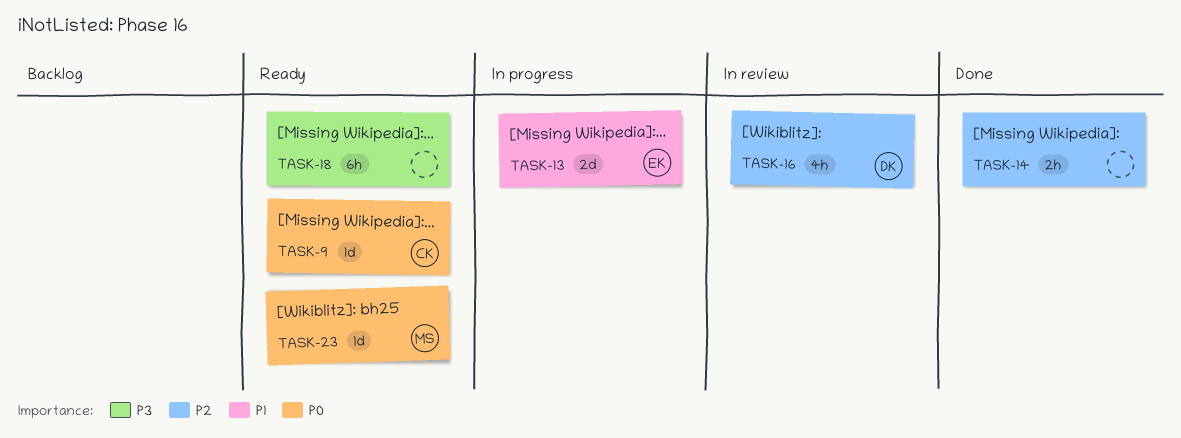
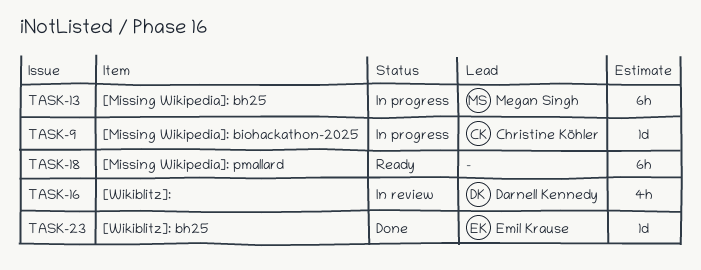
TASK-9, status: Ready -> In progress
TASK-13, owner: Emil Krause -> Megan Singh
TASK-13, estimate: 2d -> 6h
TASK-14: present -> none
TASK-23, status: Ready -> Done
TASK-23, owner: Megan Singh -> Emil Krause

